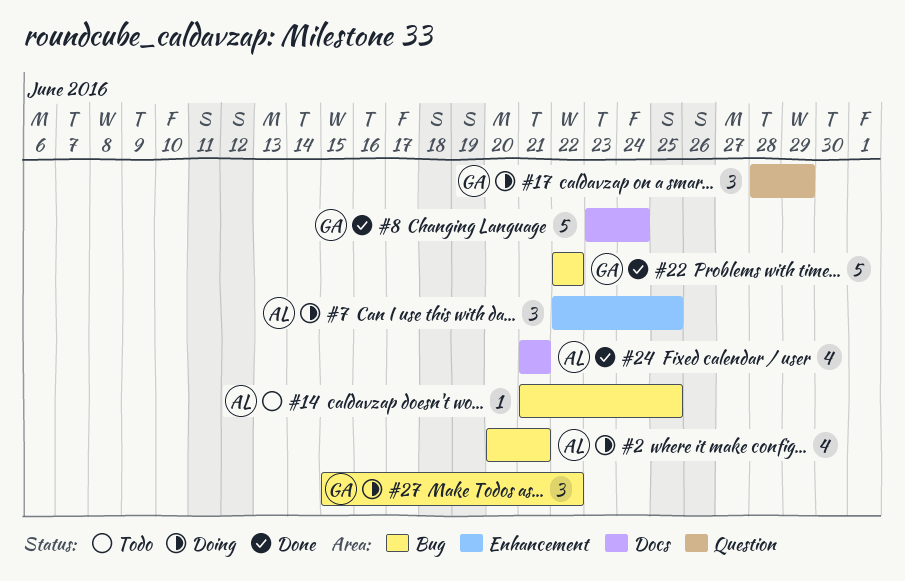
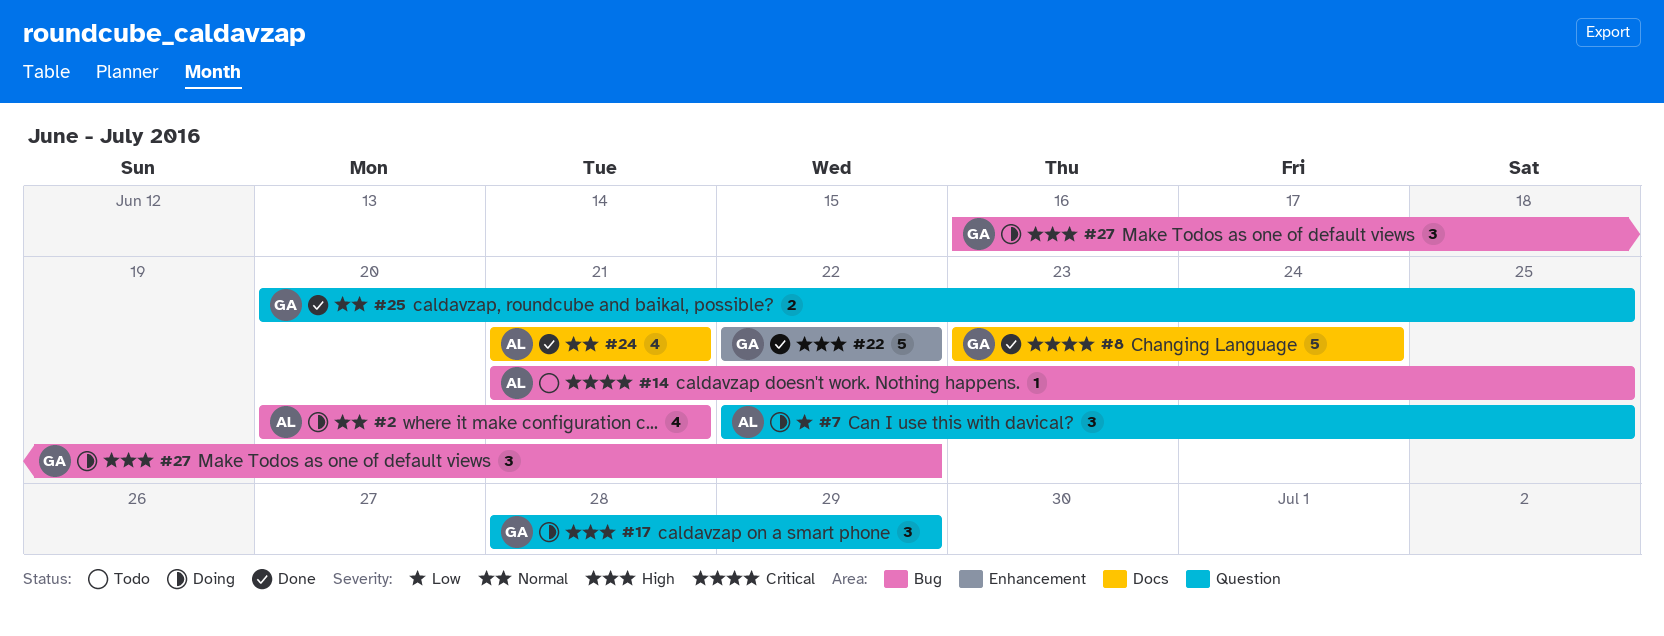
#7, label: Enhancement -> Question
#22, label: Bug -> Enhancement
#25: none -> present
#27, start: Jun 15 -> Jun 16

